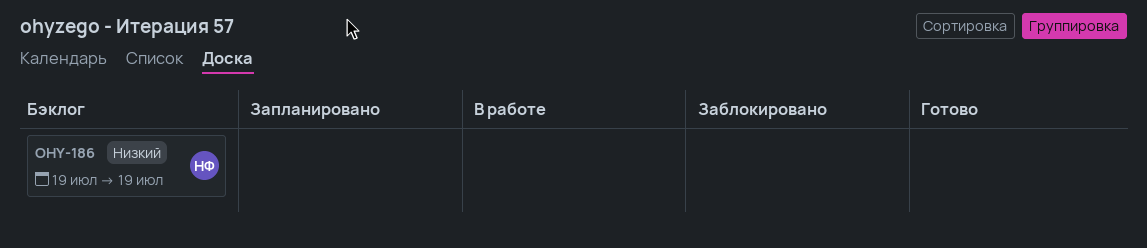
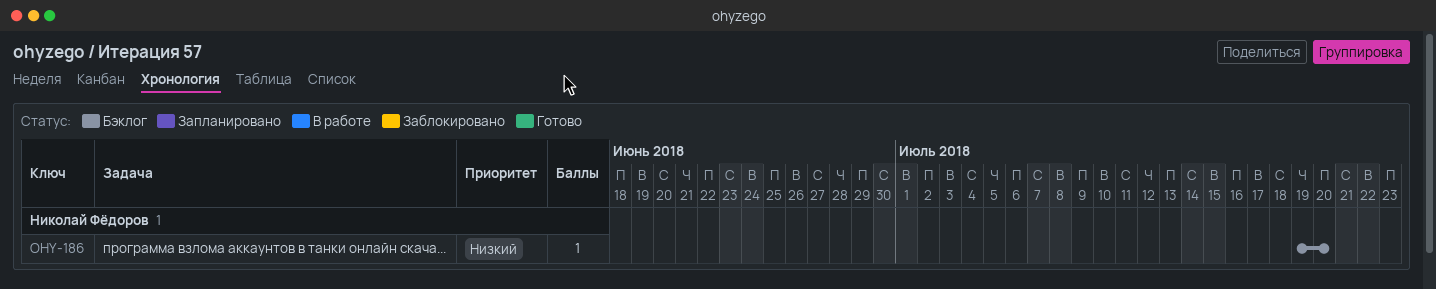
OHY-186, due: Jul 19 -> Jul 20

